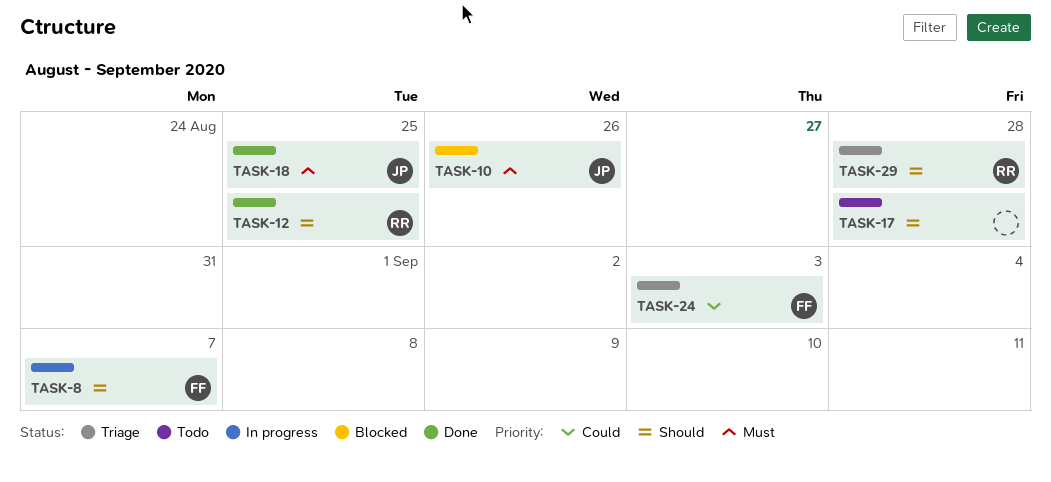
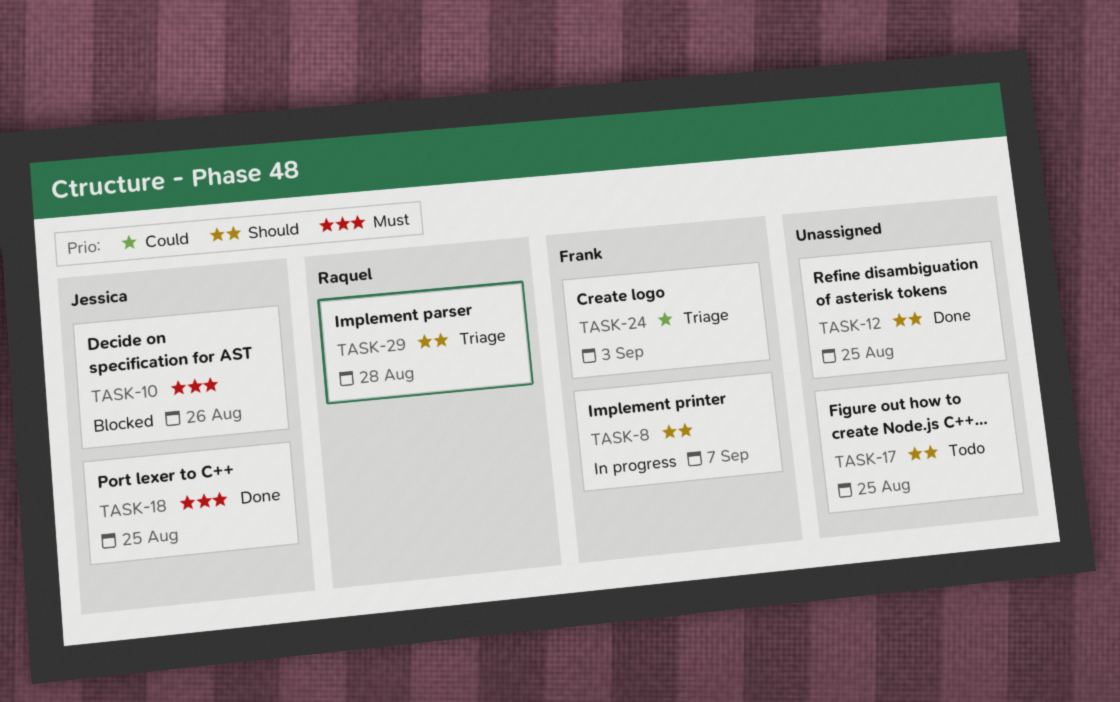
TASK-12, owner: Raquel -> none
TASK-17, due: Aug 28 -> Aug 25

